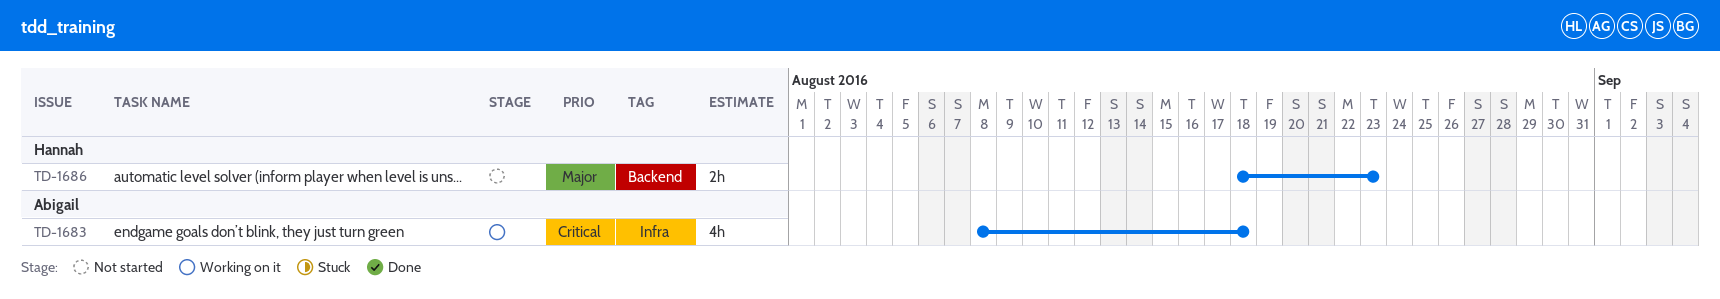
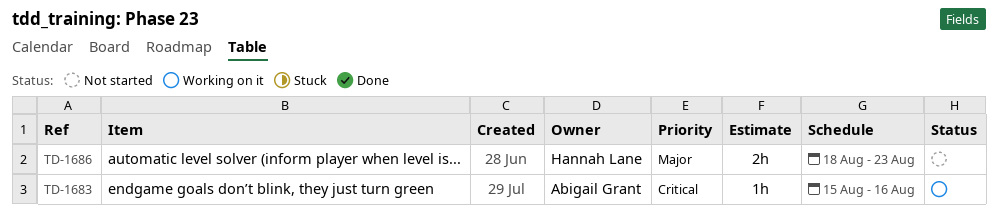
TD-1683, estimate: 4h -> 1h
TD-1683, start: Aug 8 -> Aug 15
TD-1683, due: Aug 18 -> Aug 16

